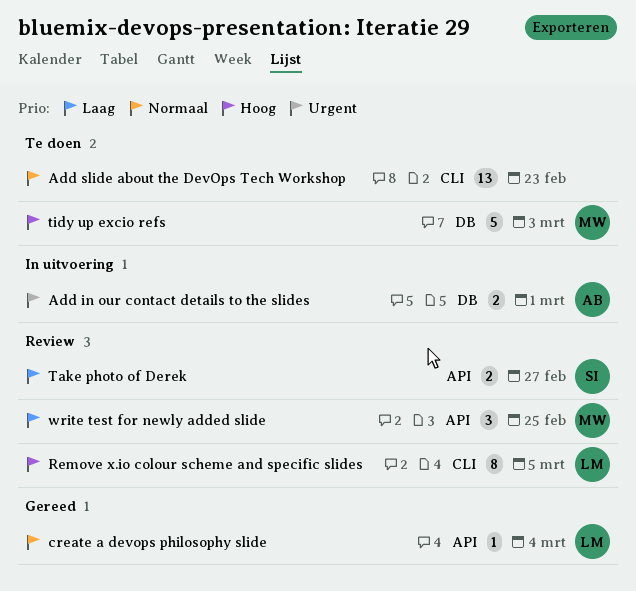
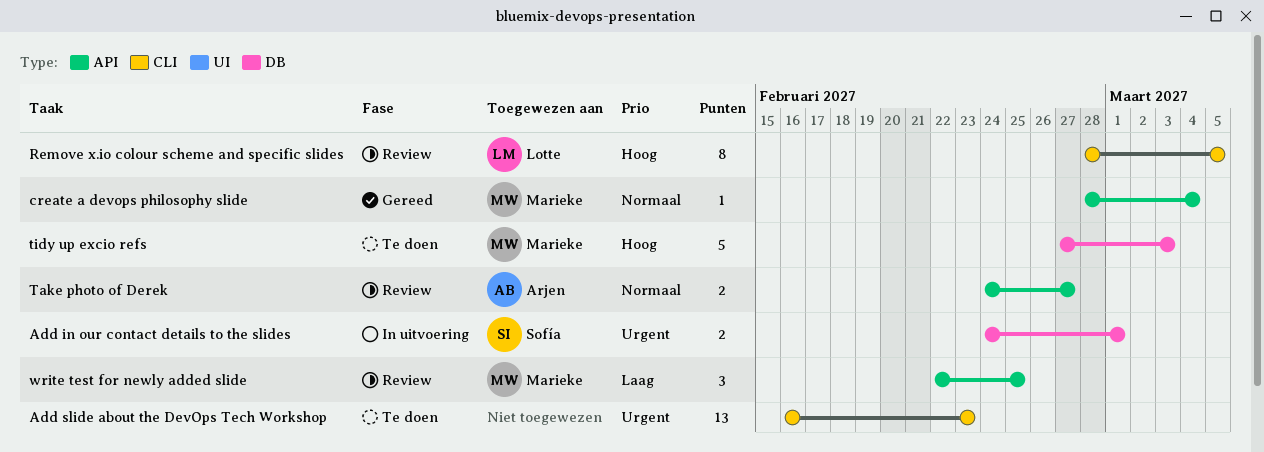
Add in our contact details to the slides, owner: Arjen -> Sofía
Add slide about the DevOps Tech Workshop, priority: Normaal -> Urgent
create a devops philosophy slide, owner: Lotte -> Marieke
Take photo of Derek, owner: Sofía -> Arjen
Take photo of Derek, priority: Laag -> Normaal

